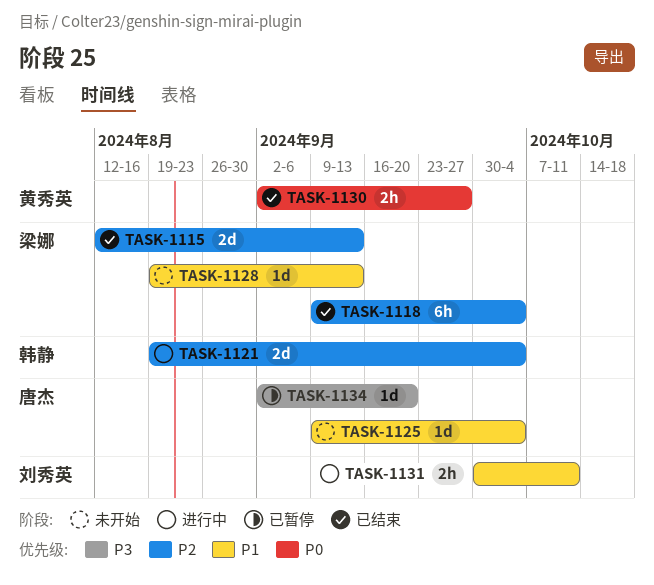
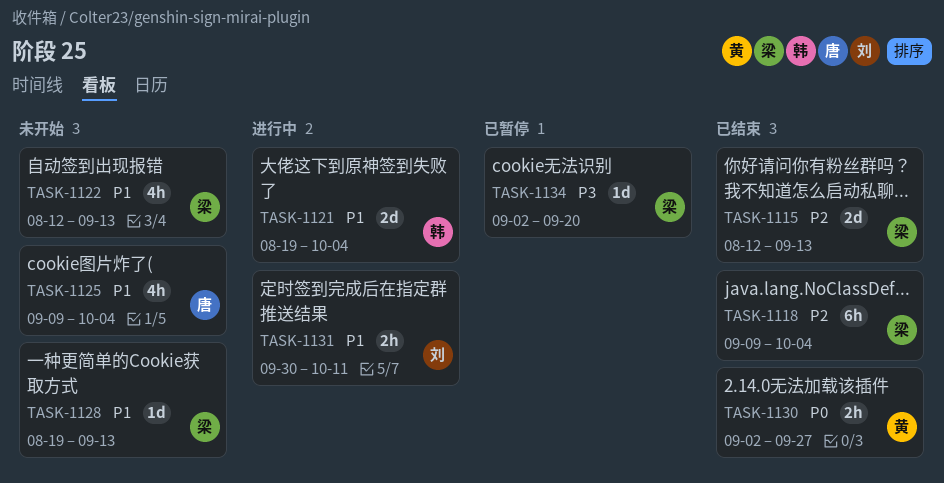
TASK-1121, priority: P2 -> P1
TASK-1122: none -> present
TASK-1125, estimate: 1d -> 4h
TASK-1134, owner: 唐杰 -> 梁娜

